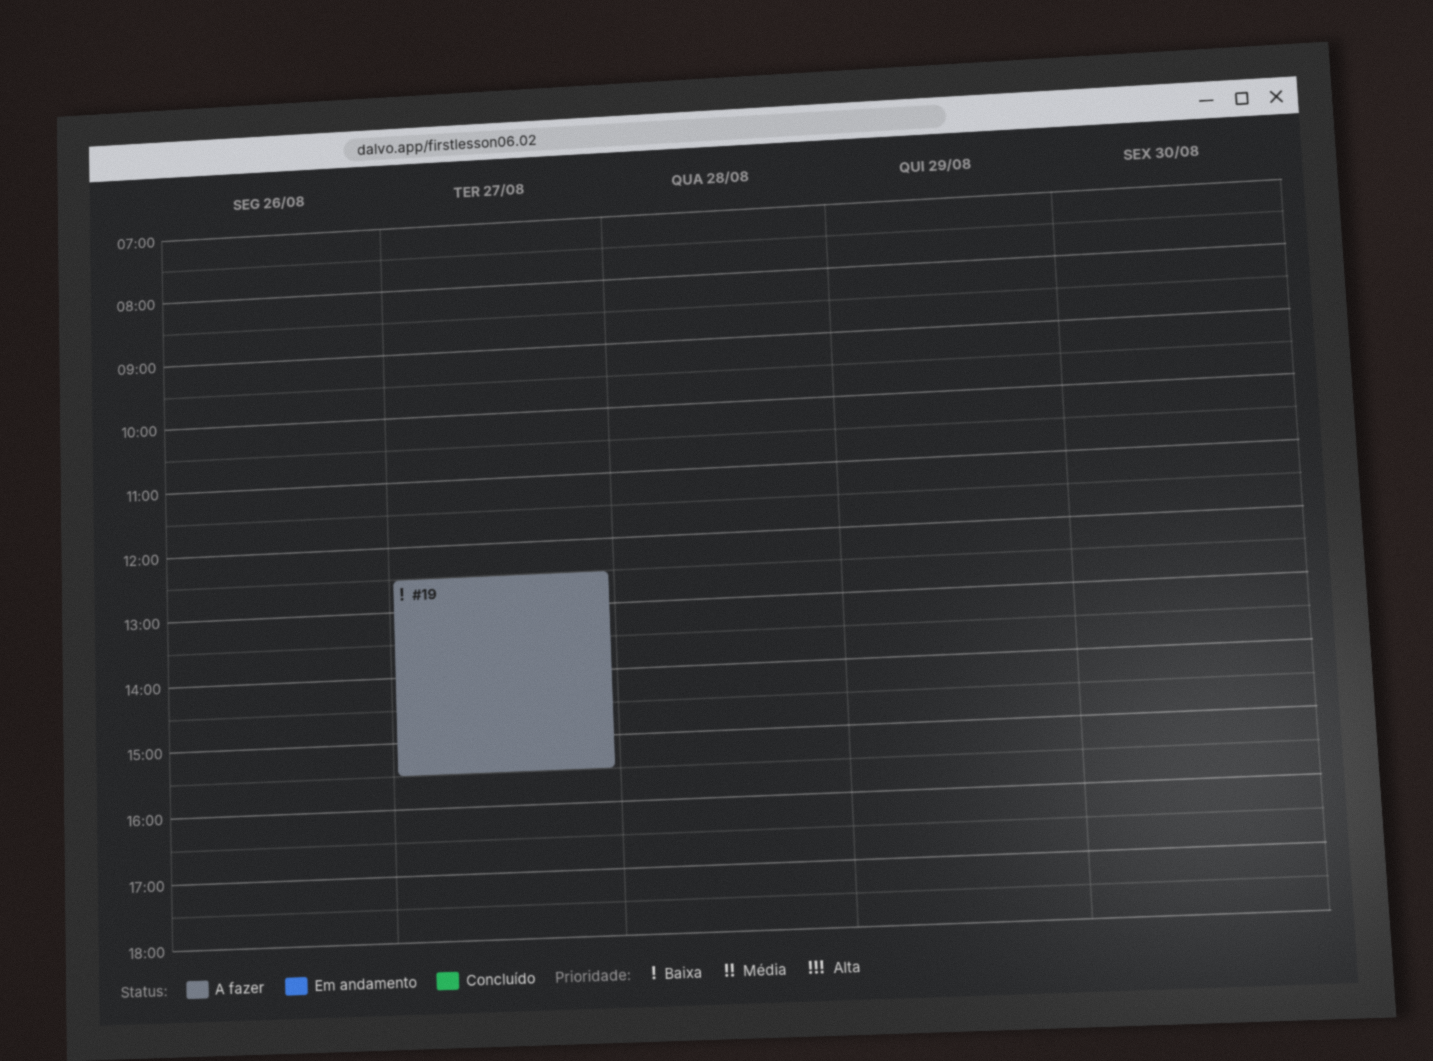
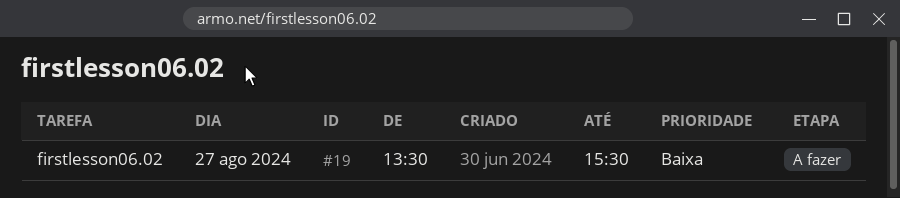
#19, begins: 12:30 -> 13:30

